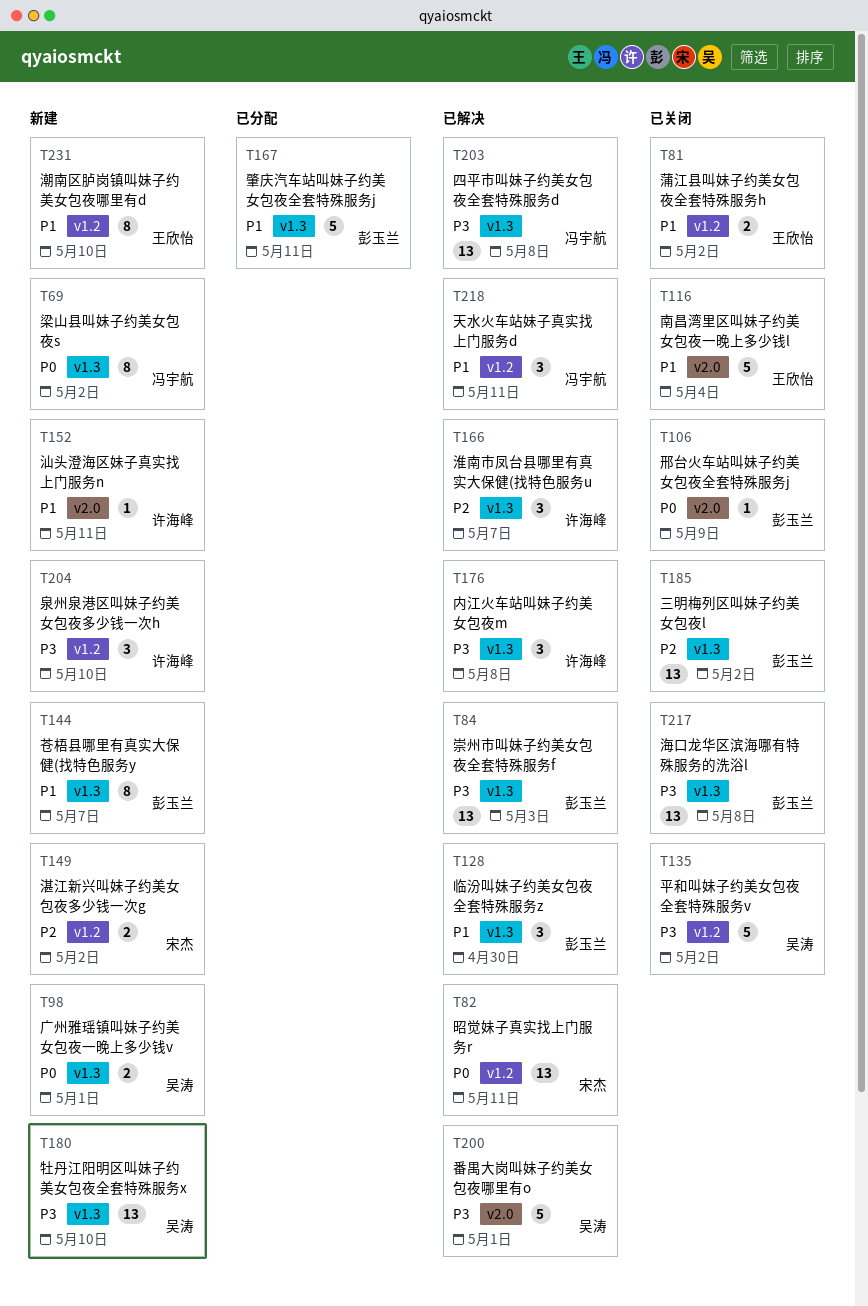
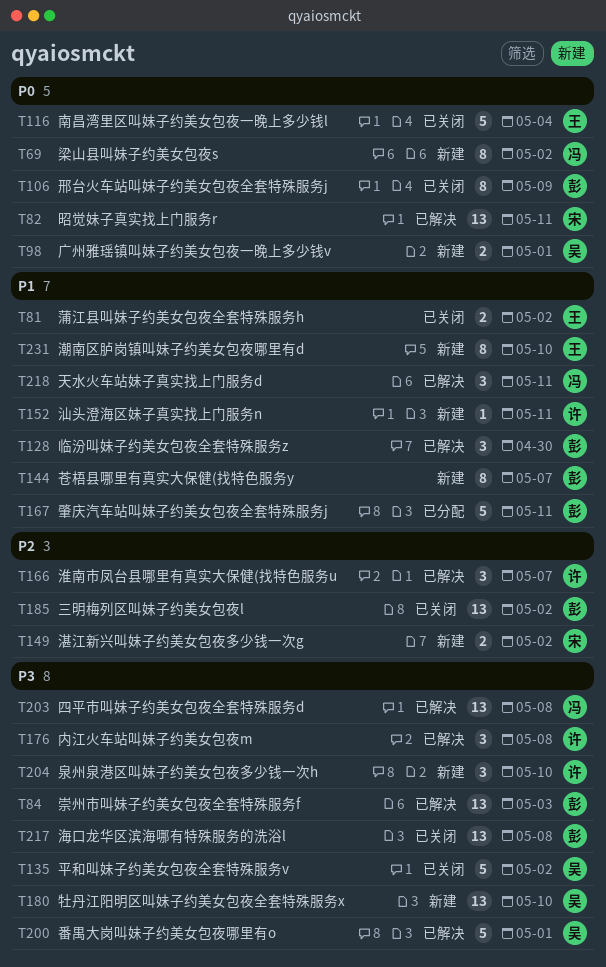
T106, estimate: 1 -> 8
T116, priority: P1 -> P0

